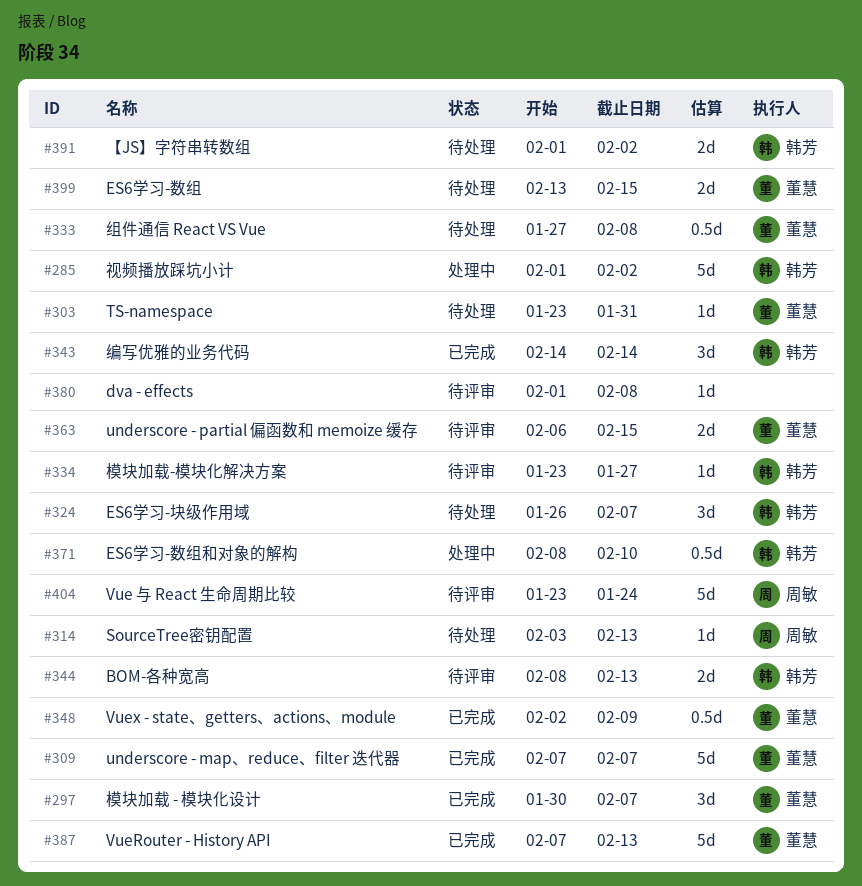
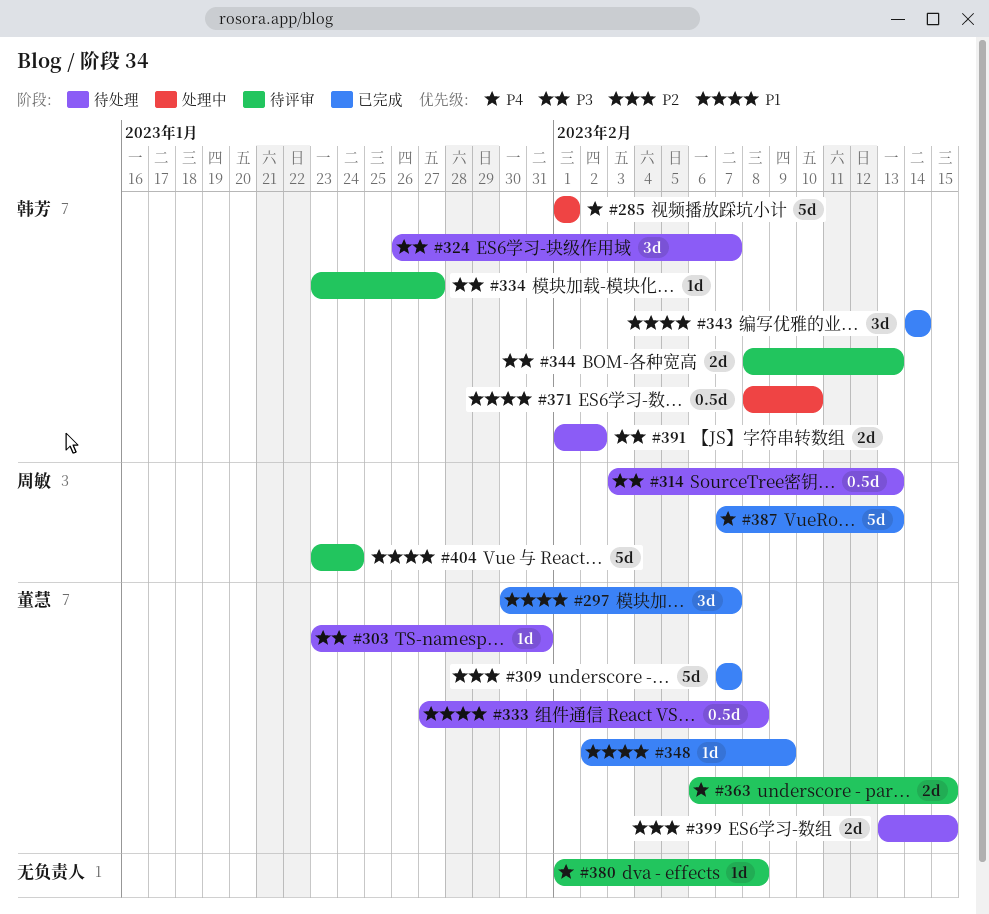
#285, due: Feb 2 -> Feb 1
#314, estimate: 1d -> 0.5d
#348, estimate: 0.5d -> 1d
#387, owner: 董慧 -> 周敏

